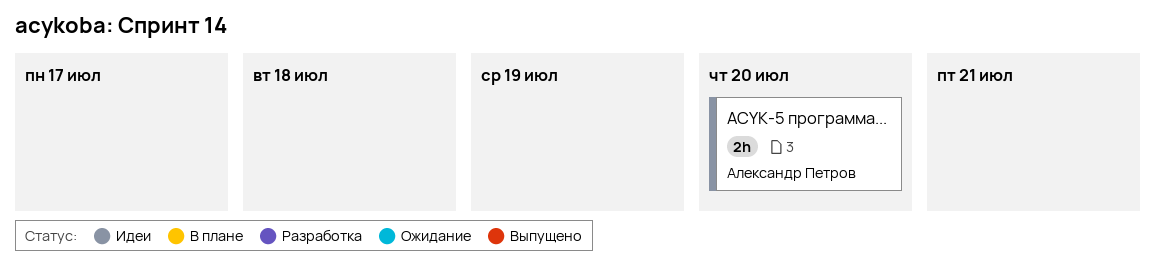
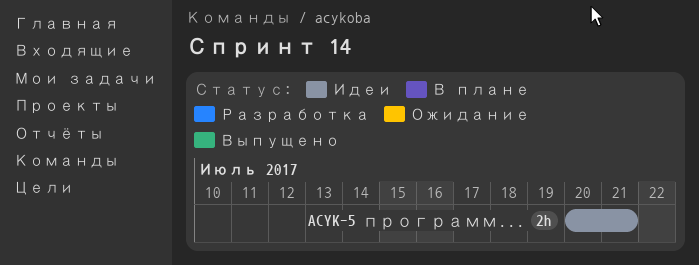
ACYK-5, due: Jul 20 -> Jul 21

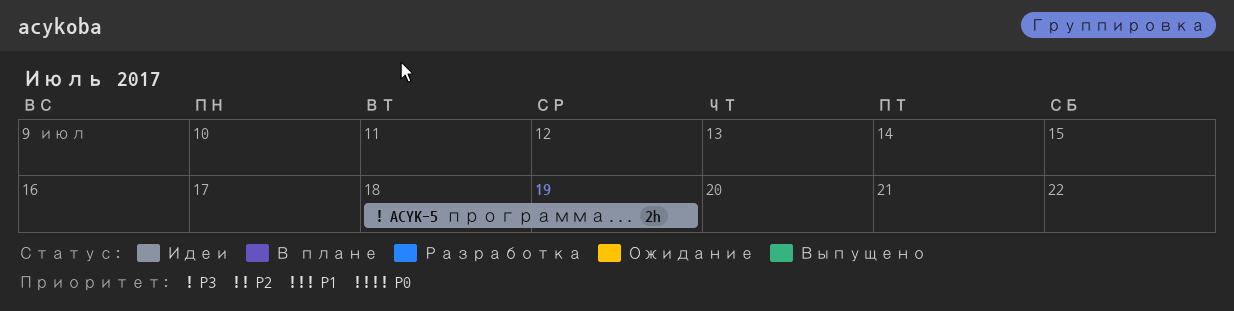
ACYK-5, start: Jul 20 -> Jul 18
ACYK-5, due: Jul 21 -> Jul 19

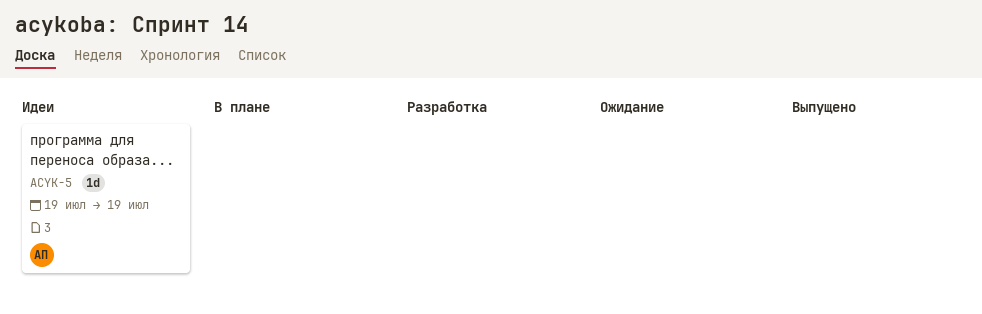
ACYK-5, estimate: 2h -> 1d
ACYK-5, start: Jul 18 -> Jul 19

